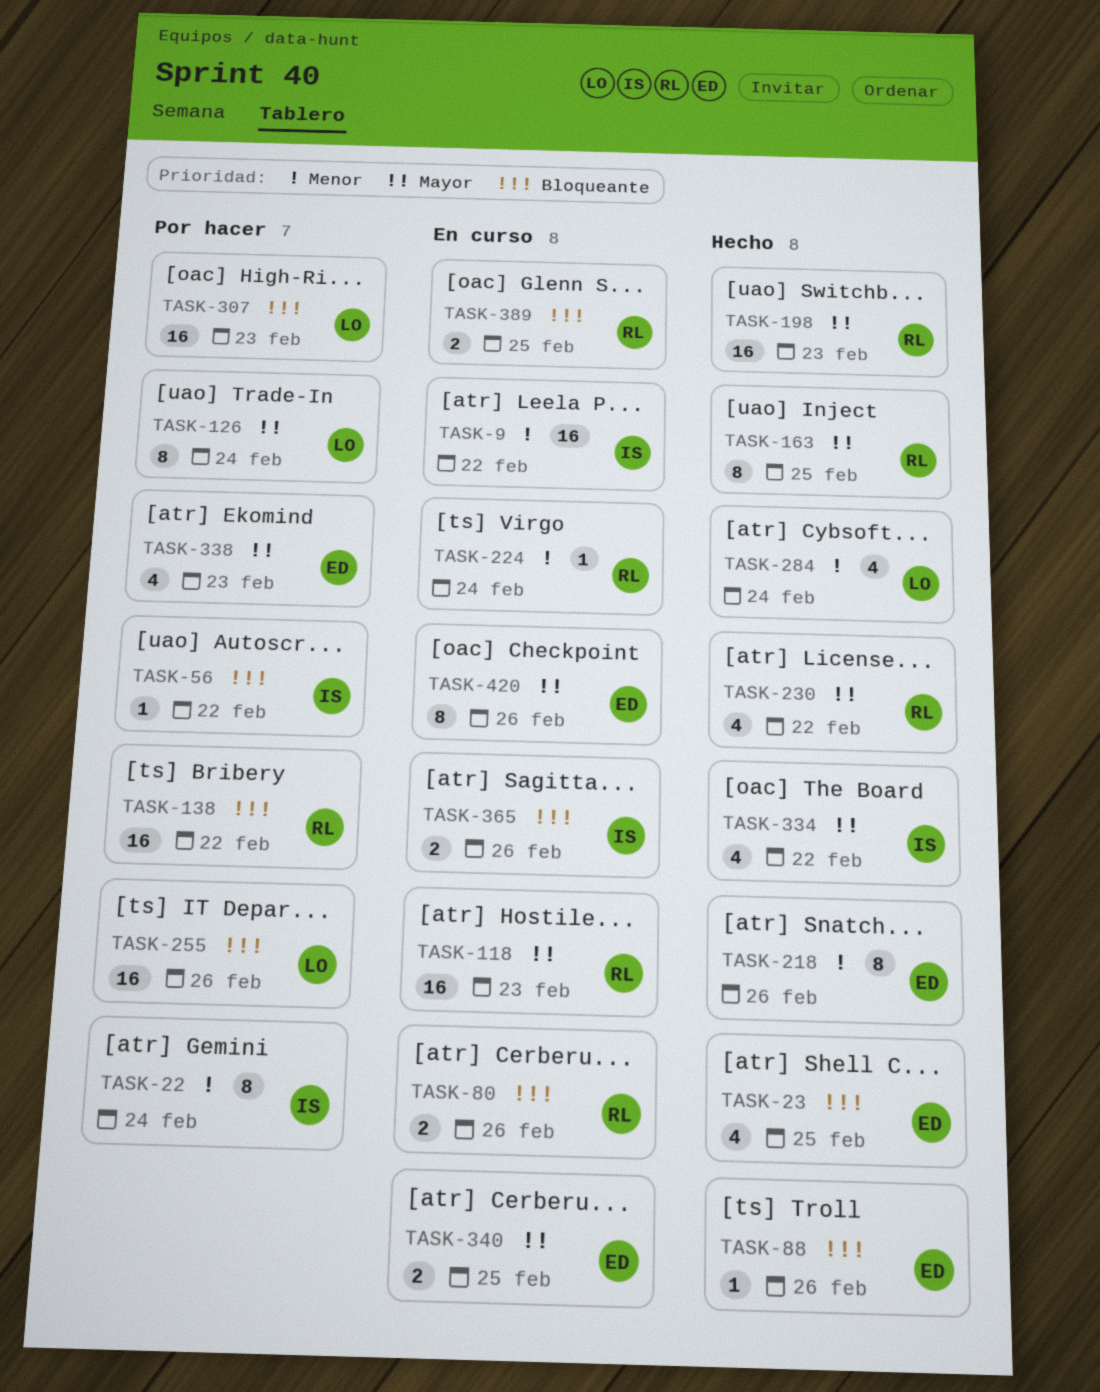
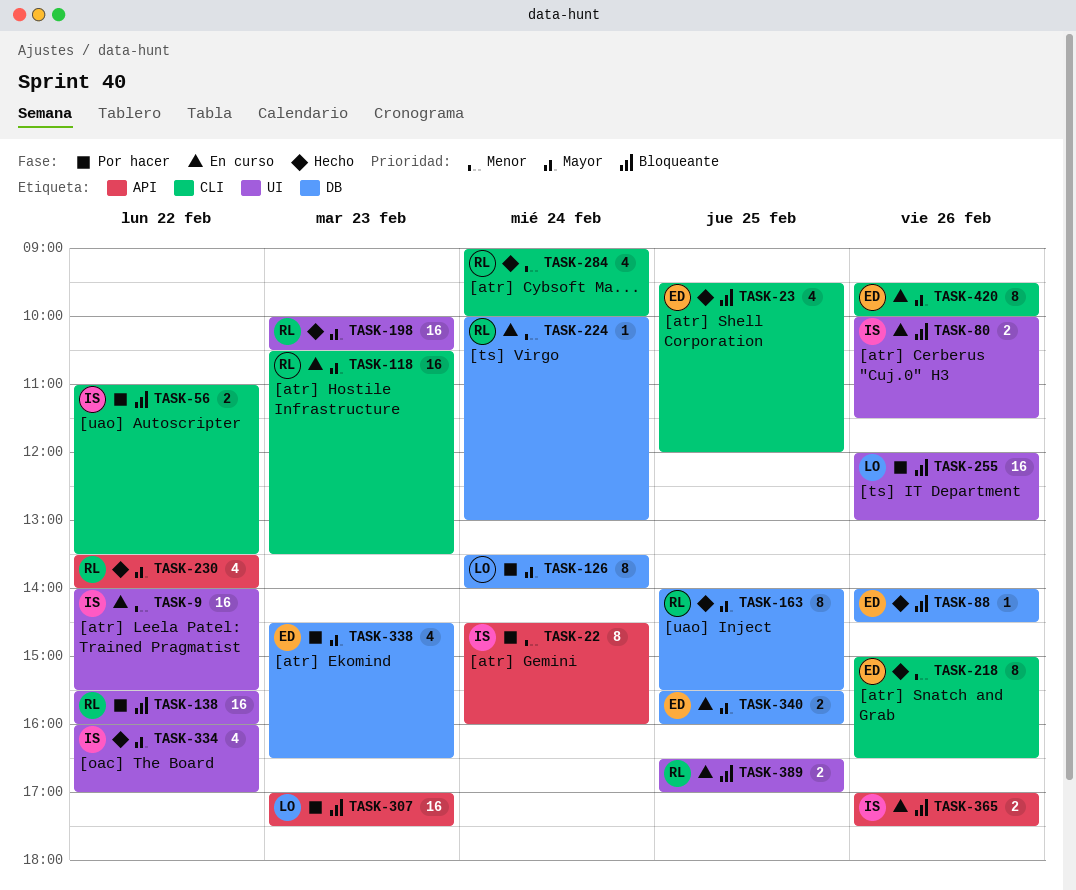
TASK-56, estimate: 1 -> 2
TASK-80, owner: RL -> IS
TASK-284, owner: LO -> RL

